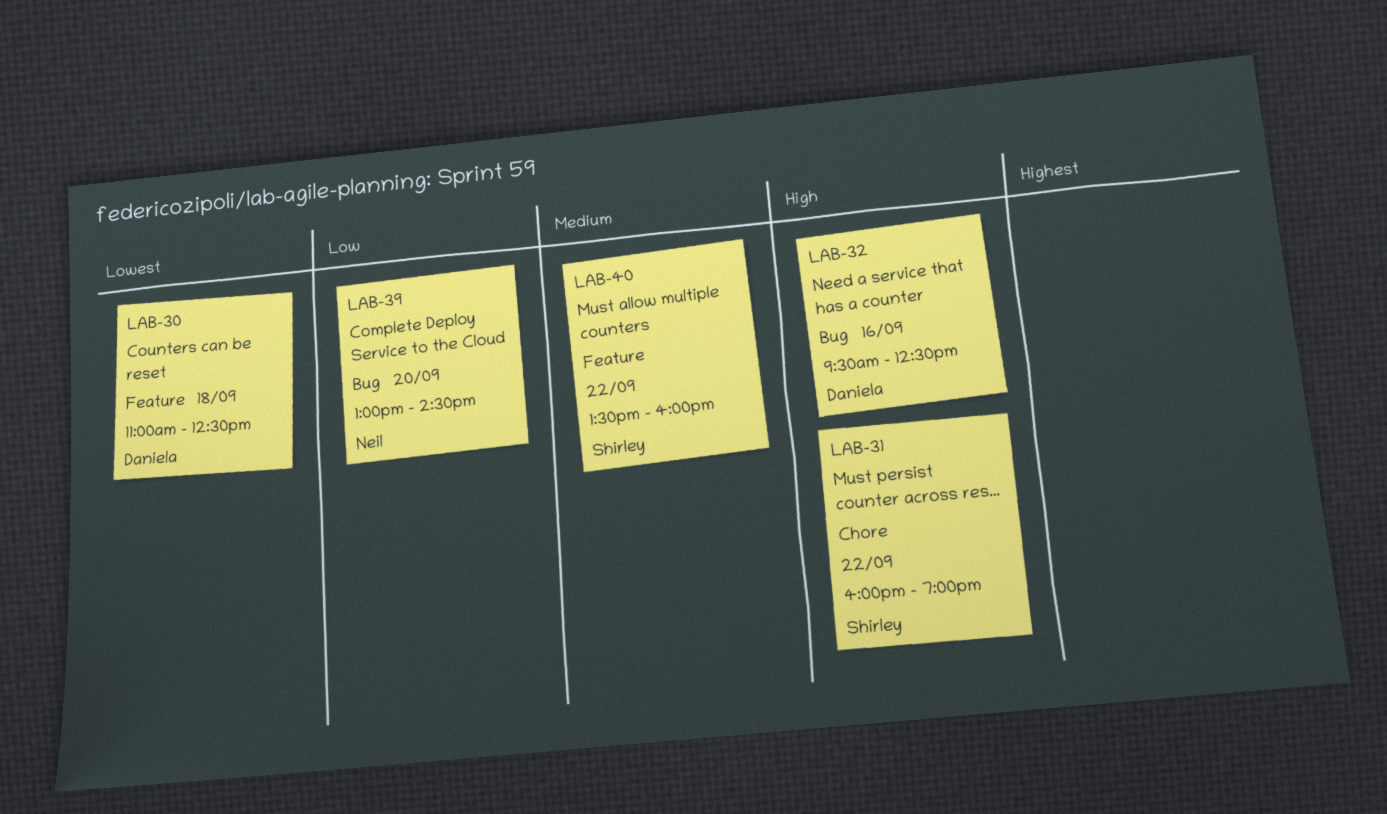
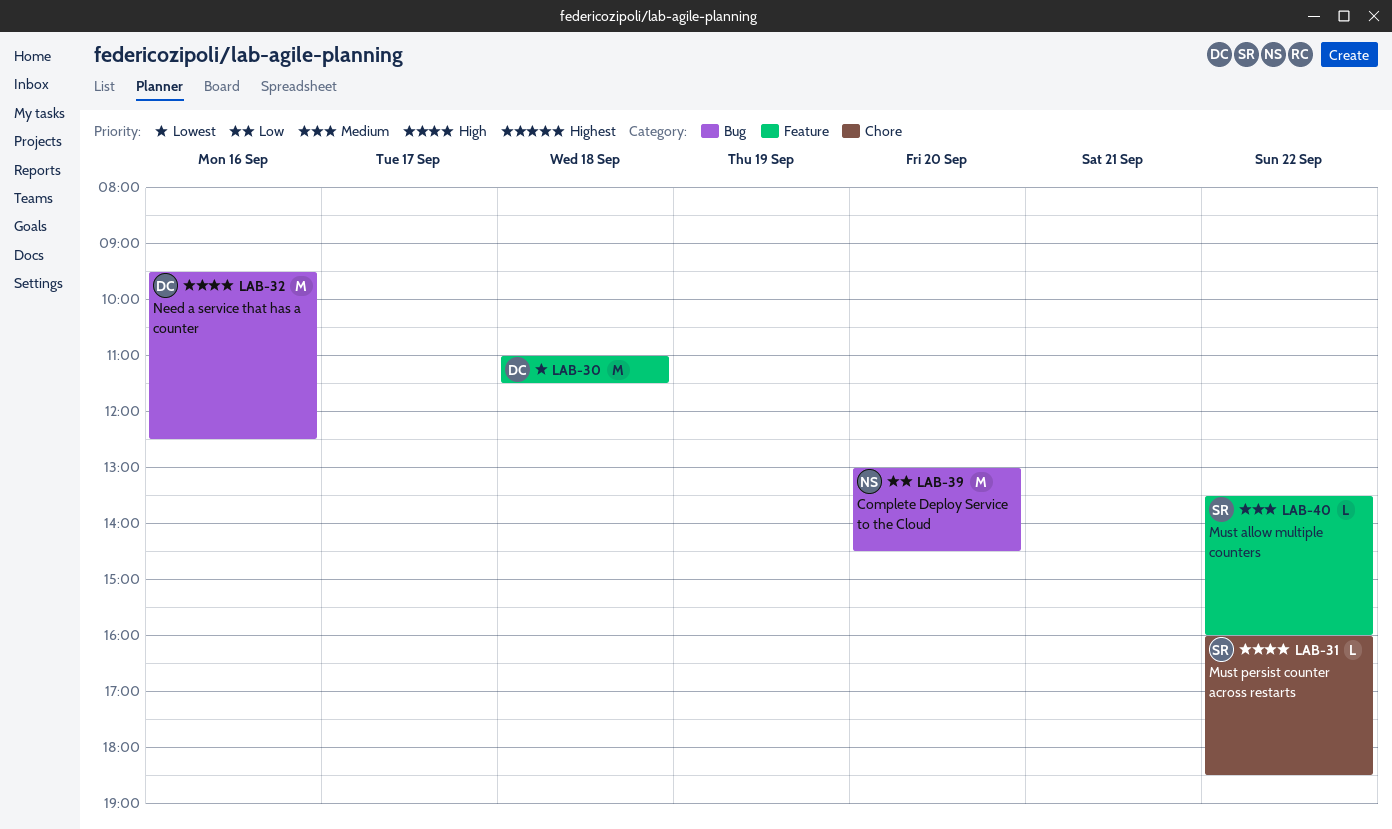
LAB-30, ends: 12:30 -> 11:30
LAB-31, ends: 19:00 -> 18:30

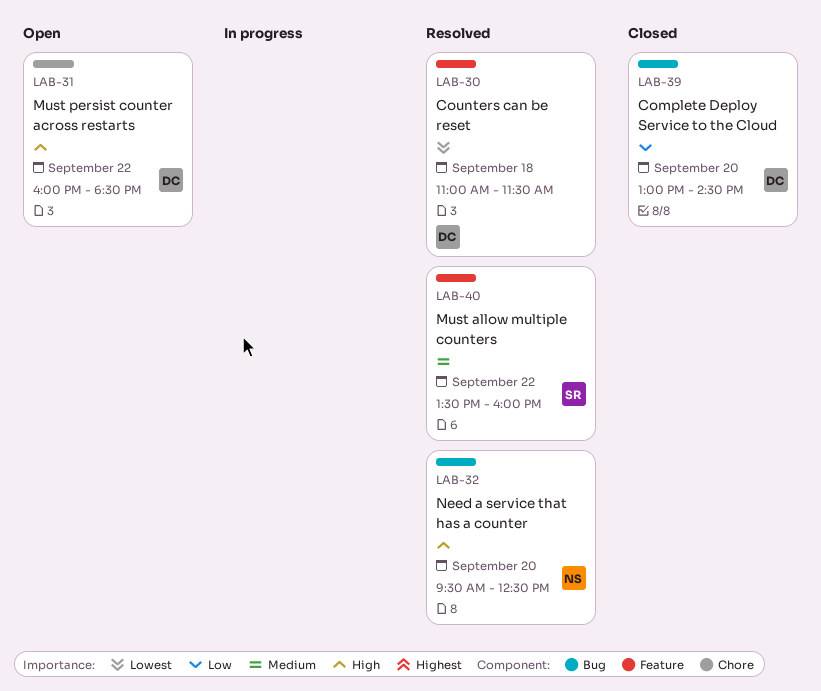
LAB-31, owner: SR -> DC
LAB-32, owner: DC -> NS
LAB-32, day: Sep 16 -> Sep 20
LAB-39, owner: NS -> DC

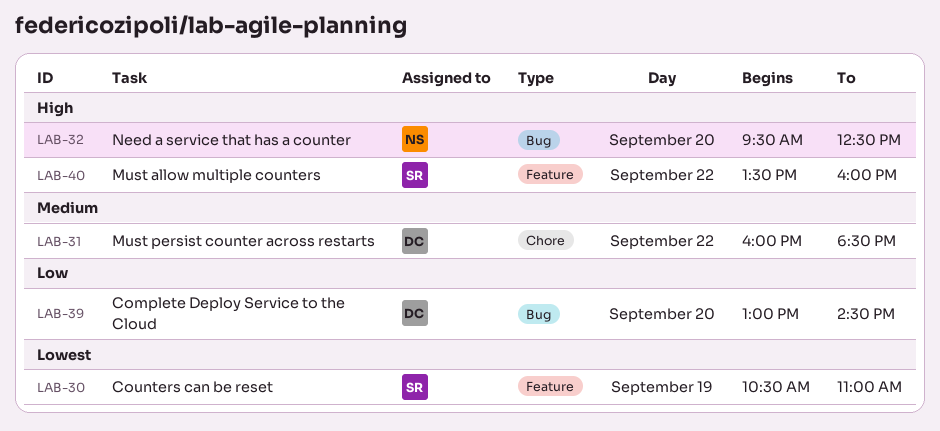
LAB-30, owner: DC -> SR
LAB-30, day: Sep 18 -> Sep 19
LAB-30, begins: 11:00 -> 10:30
LAB-30, ends: 11:30 -> 11:00
LAB-31, priority: High -> Medium
LAB-40, priority: Medium -> High

